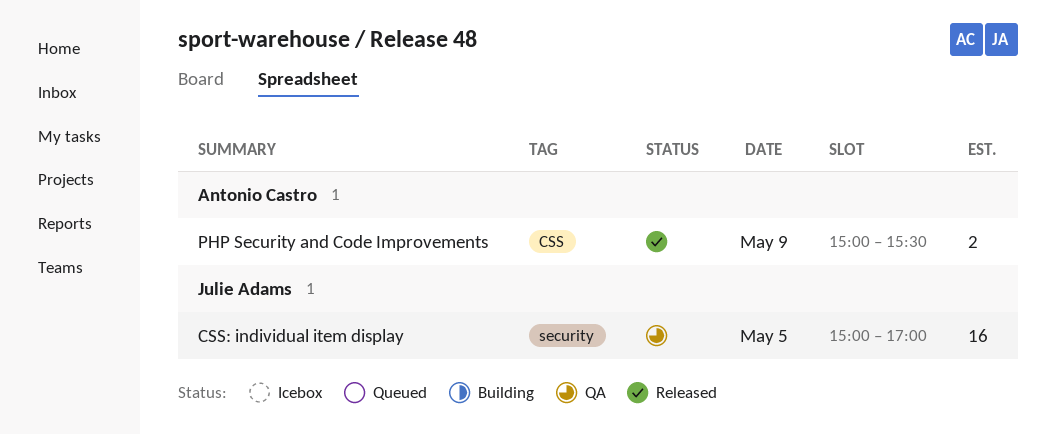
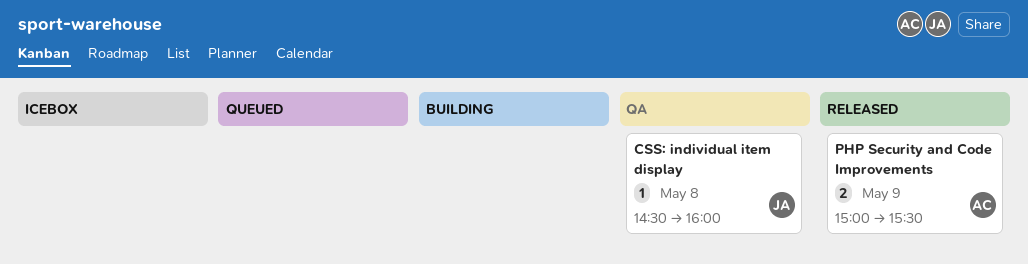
CSS: individual item display, estimate: 16 -> 1
CSS: individual item display, day: May 5 -> May 8
CSS: individual item display, begins: 15:00 -> 14:30
CSS: individual item display, ends: 17:00 -> 16:00

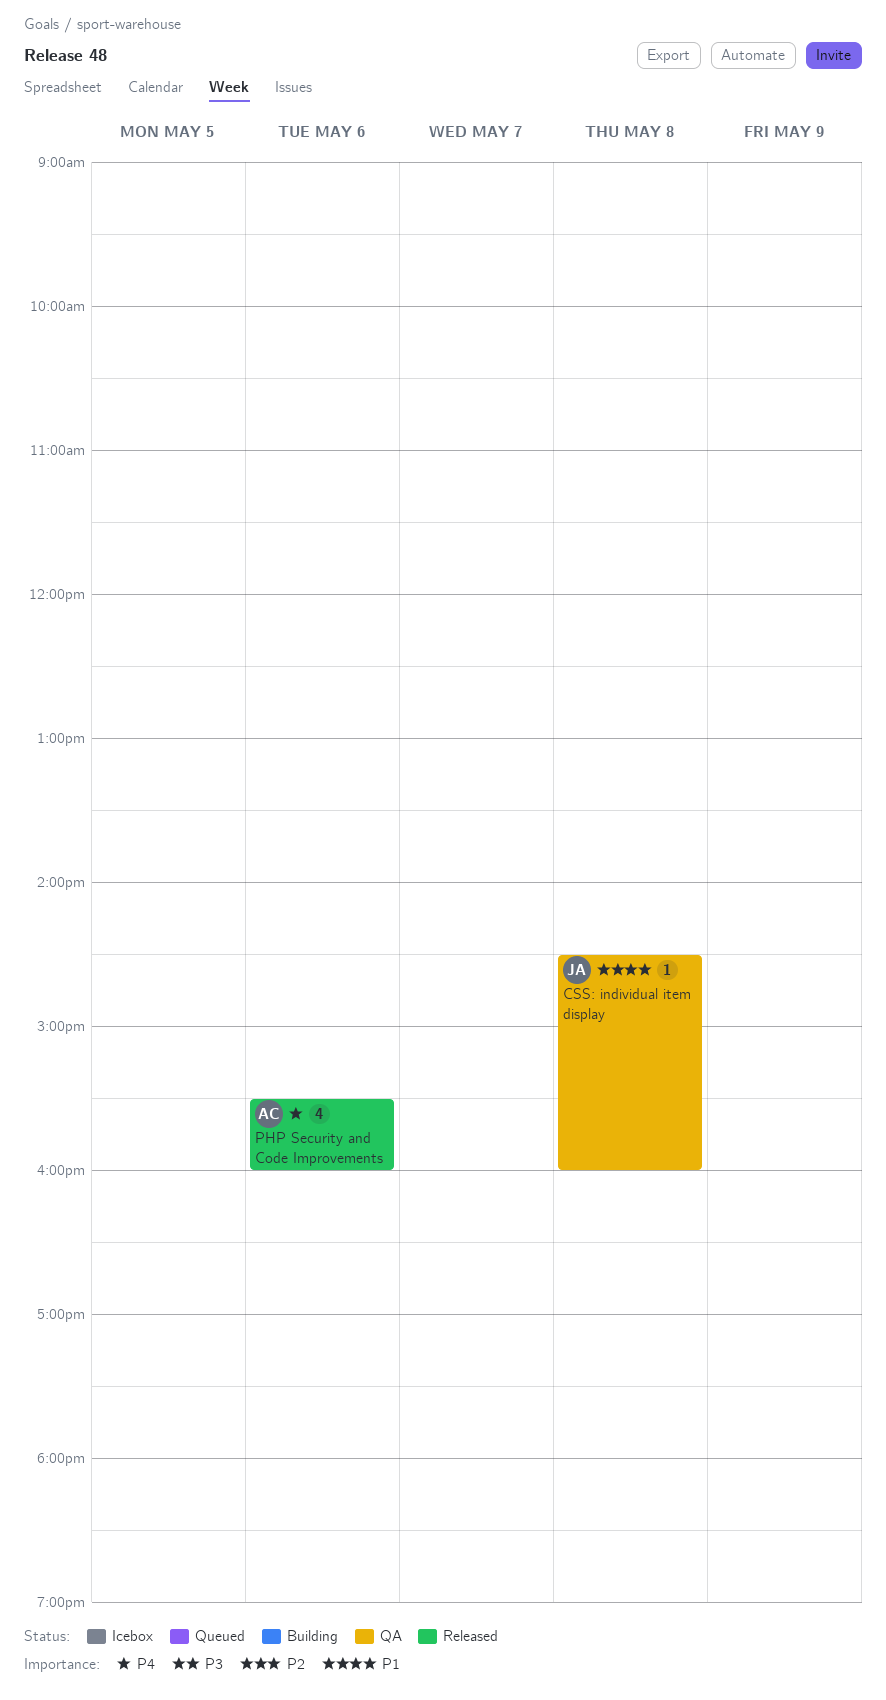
PHP Security and Code Improvements, estimate: 2 -> 4
PHP Security and Code Improvements, day: May 9 -> May 6
PHP Security and Code Improvements, begins: 15:00 -> 15:30
PHP Security and Code Improvements, ends: 15:30 -> 16:00

